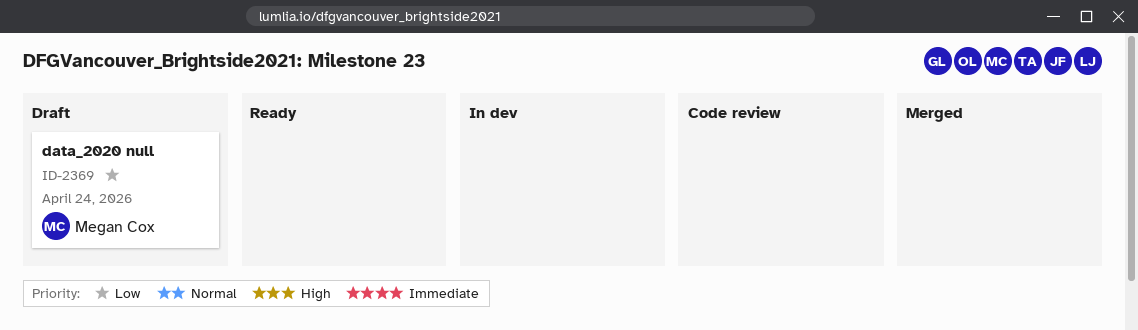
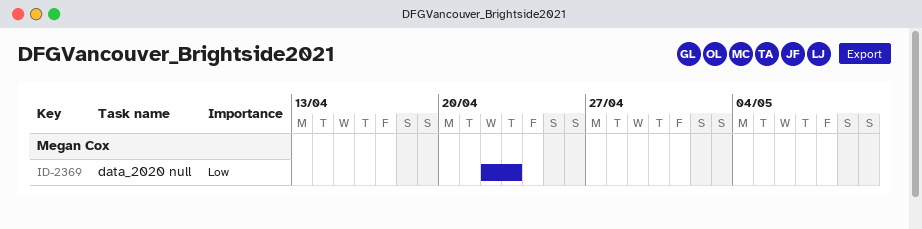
ID-2369, due: Apr 24 -> Apr 23

